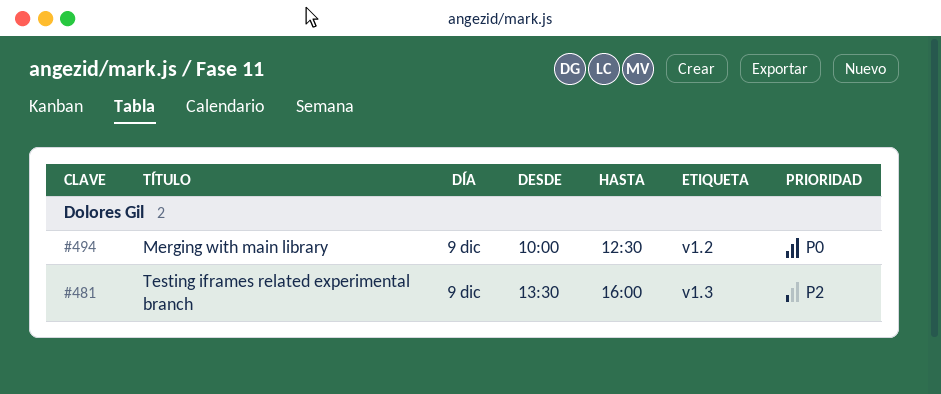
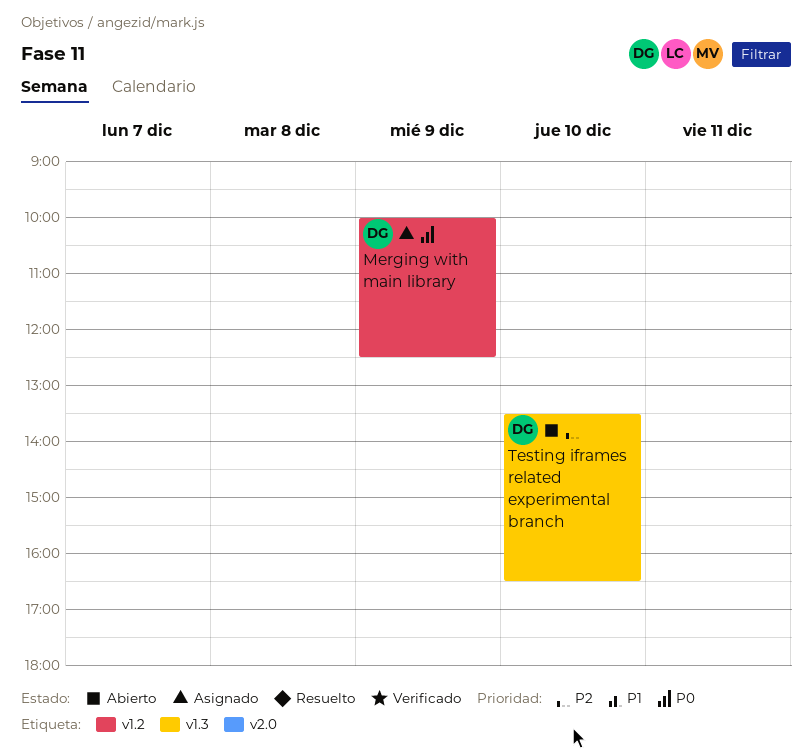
Testing iframes related experimental branch, day: Dec 9 -> Dec 10
Testing iframes related experimental branch, ends: 16:00 -> 16:30

